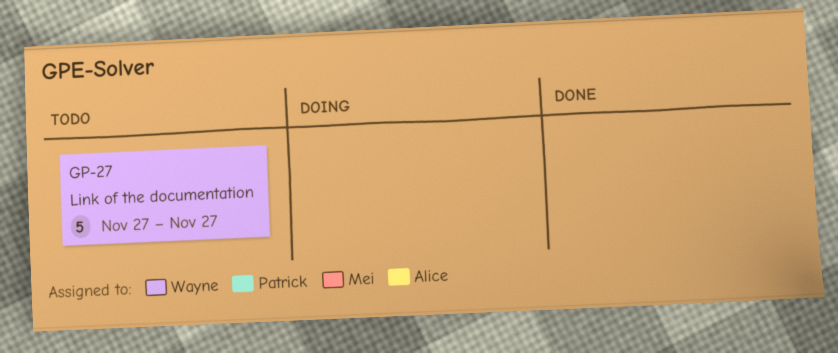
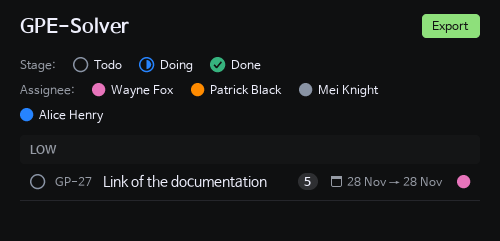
GP-27, start: Nov 27 -> Nov 28
GP-27, due: Nov 27 -> Nov 28

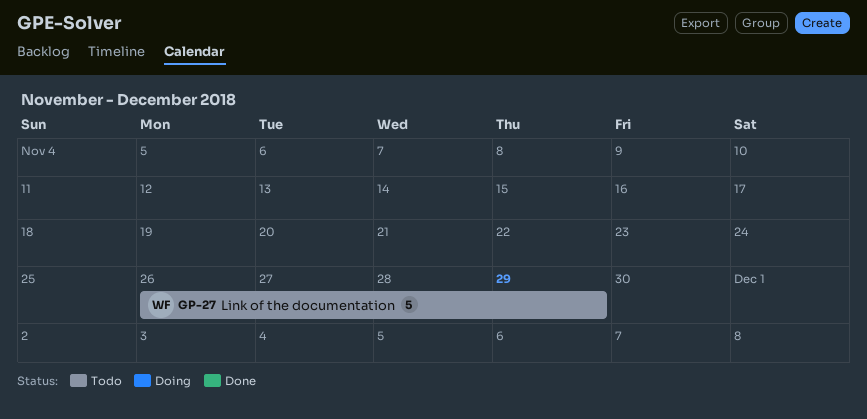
GP-27, start: Nov 28 -> Nov 26
GP-27, due: Nov 28 -> Nov 29

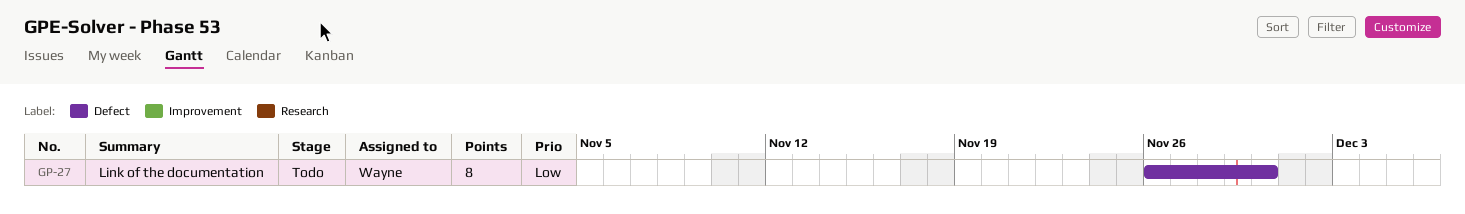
GP-27, estimate: 5 -> 8
GP-27, due: Nov 29 -> Nov 30

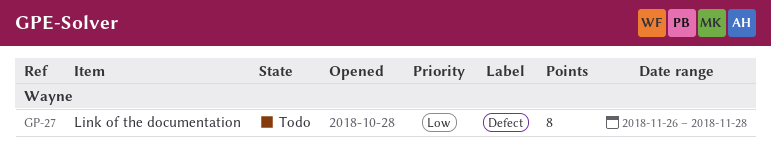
GP-27, due: Nov 30 -> Nov 28

